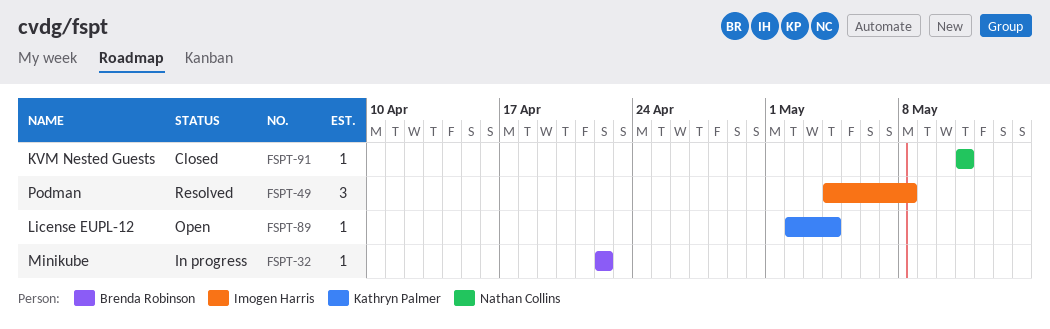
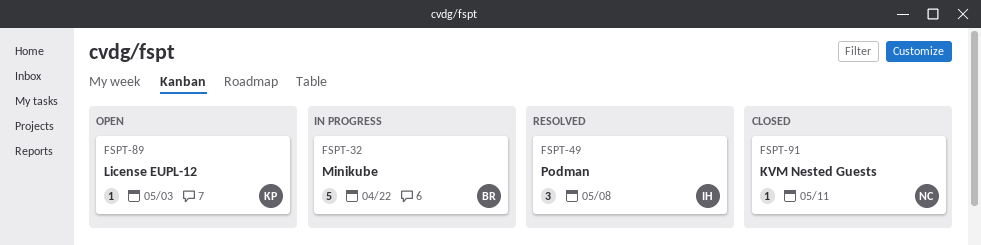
FSPT-32, estimate: 1 -> 5
FSPT-89, due: May 4 -> May 3

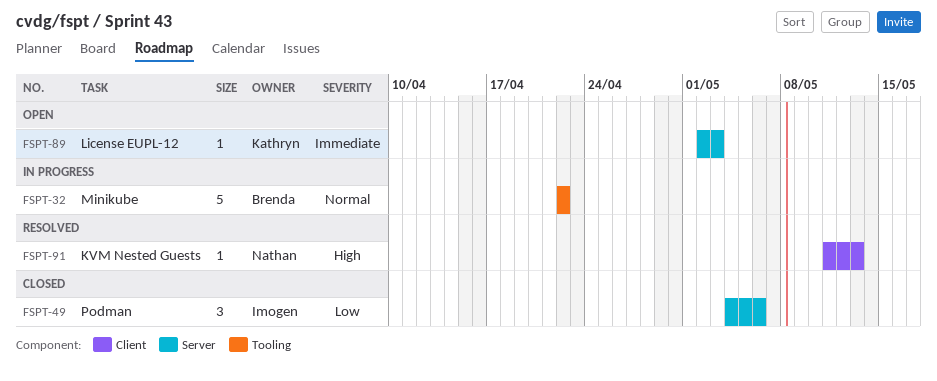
FSPT-49, status: Resolved -> Closed
FSPT-49, due: May 8 -> May 6
FSPT-91, status: Closed -> Resolved
FSPT-91, due: May 11 -> May 13

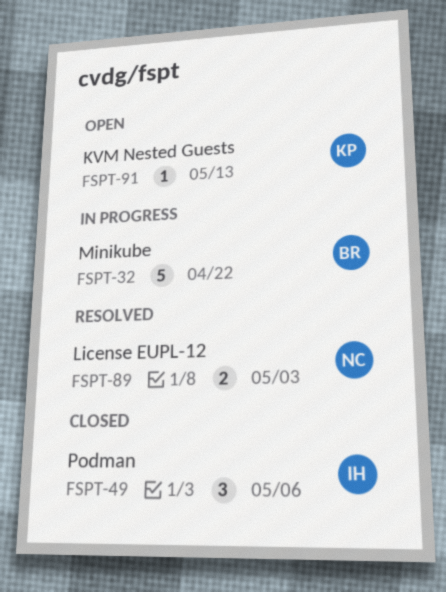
FSPT-89, status: Open -> Resolved
FSPT-89, owner: Kathryn -> Nathan
FSPT-89, estimate: 1 -> 2
FSPT-91, status: Resolved -> Open
FSPT-91, owner: Nathan -> Kathryn

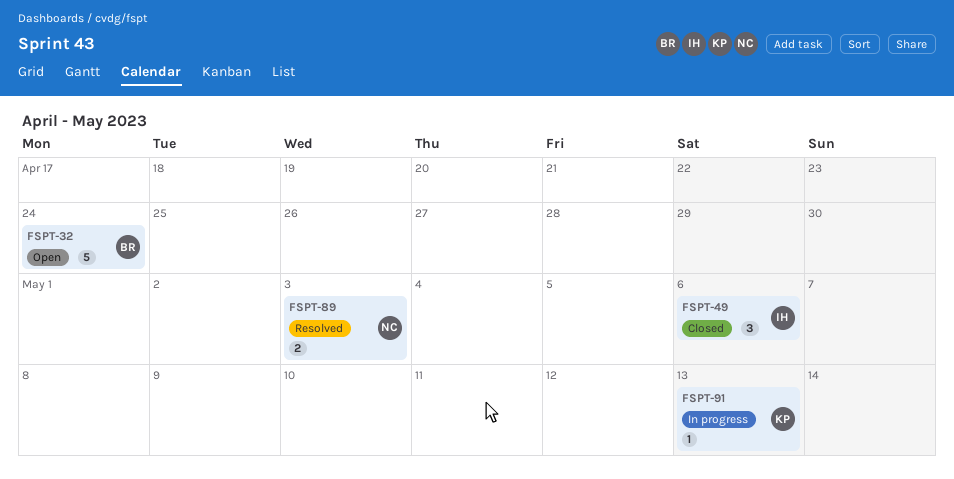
FSPT-32, status: In progress -> Open
FSPT-32, due: Apr 22 -> Apr 24
FSPT-91, status: Open -> In progress

